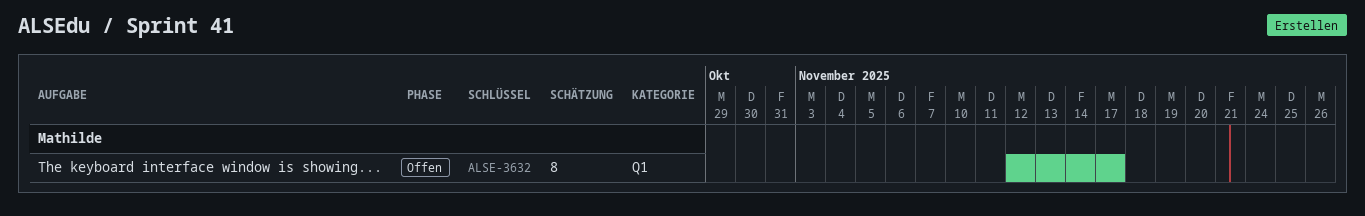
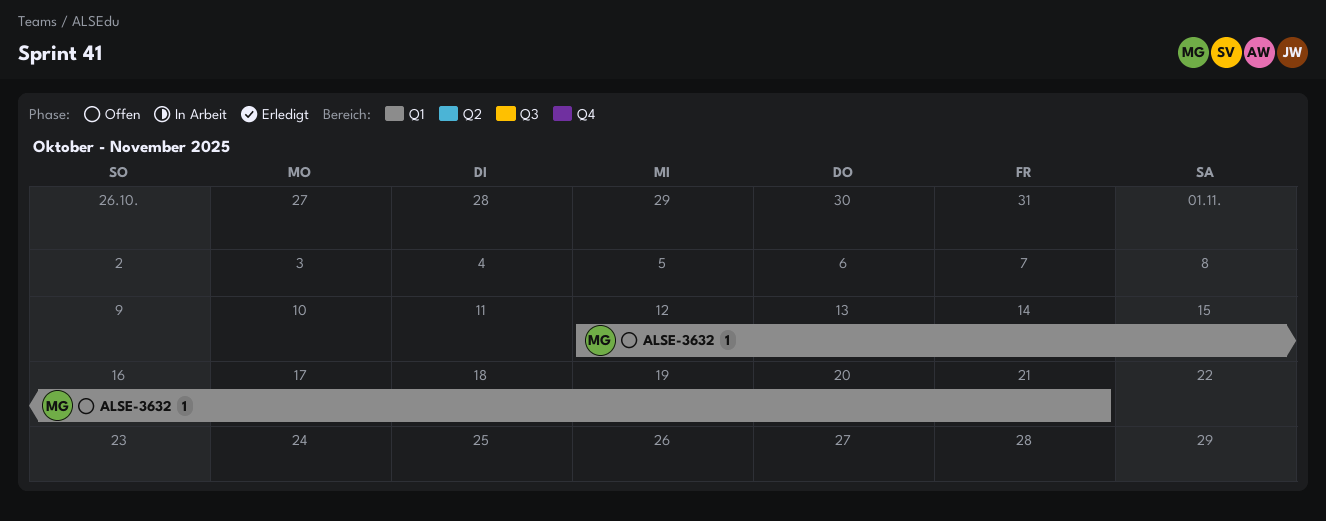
ALSE-3632, estimate: 8 -> 1
ALSE-3632, due: Nov 17 -> Nov 21

